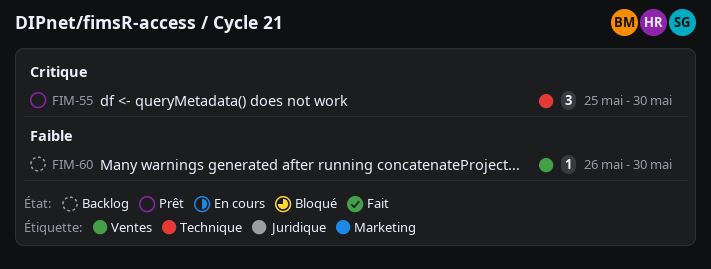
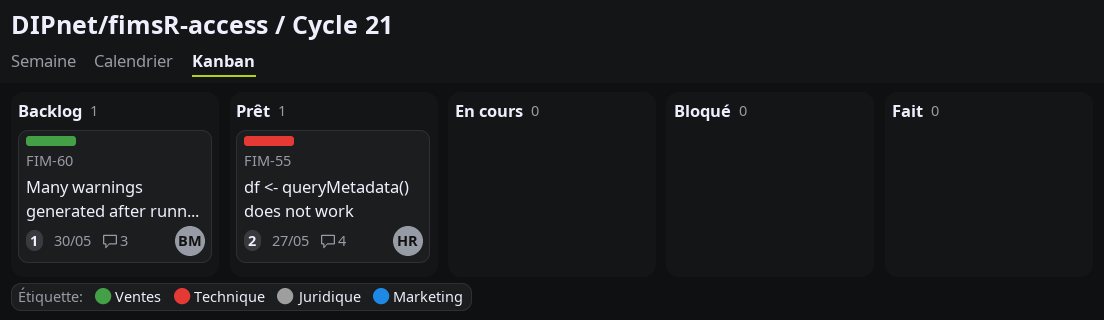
FIM-55, estimate: 3 -> 2
FIM-55, due: May 30 -> May 27

